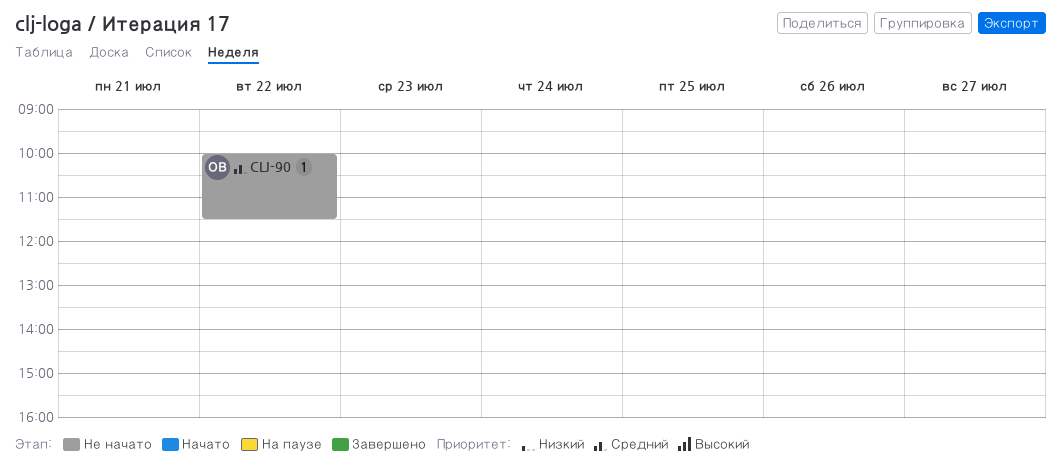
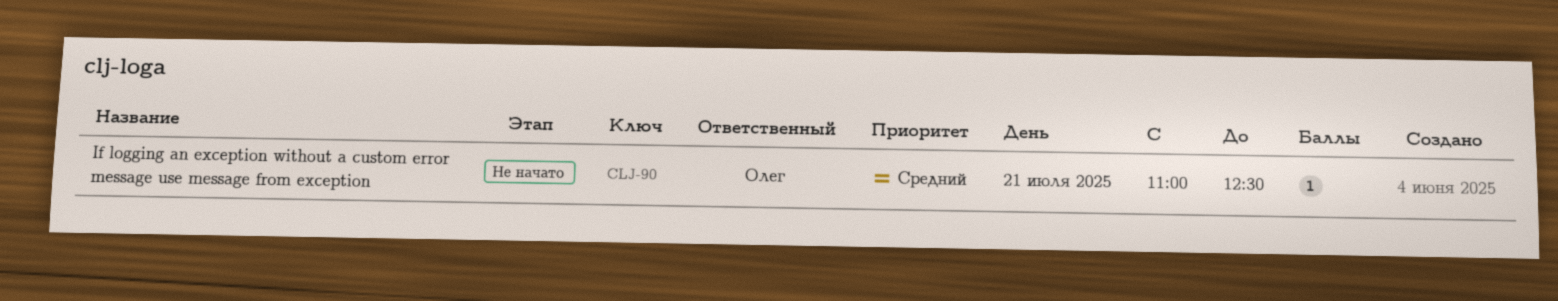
CLJ-90, day: Jul 22 -> Jul 21
CLJ-90, begins: 10:00 -> 11:00
CLJ-90, ends: 11:30 -> 12:30

